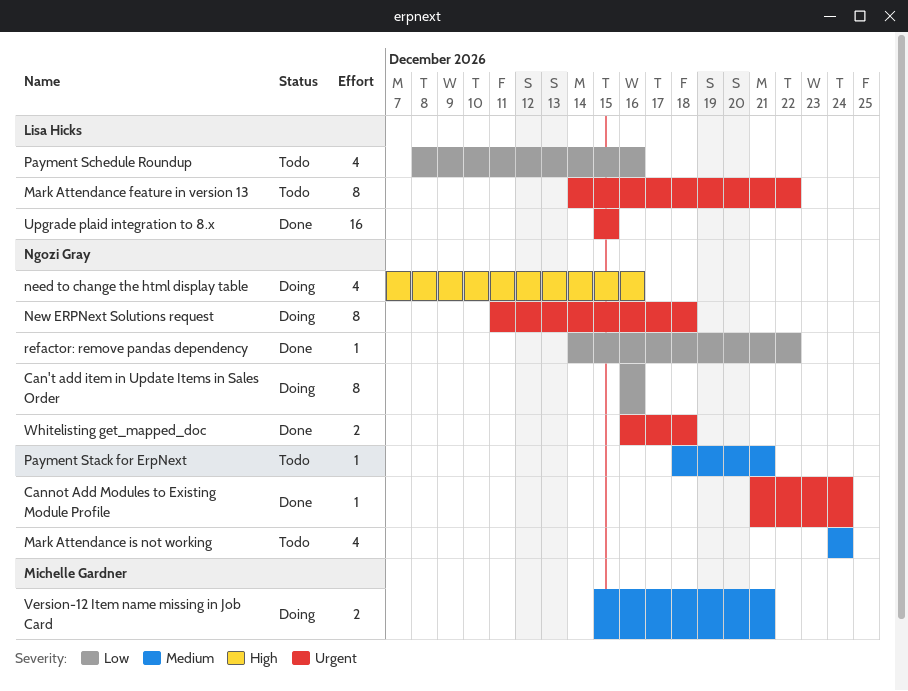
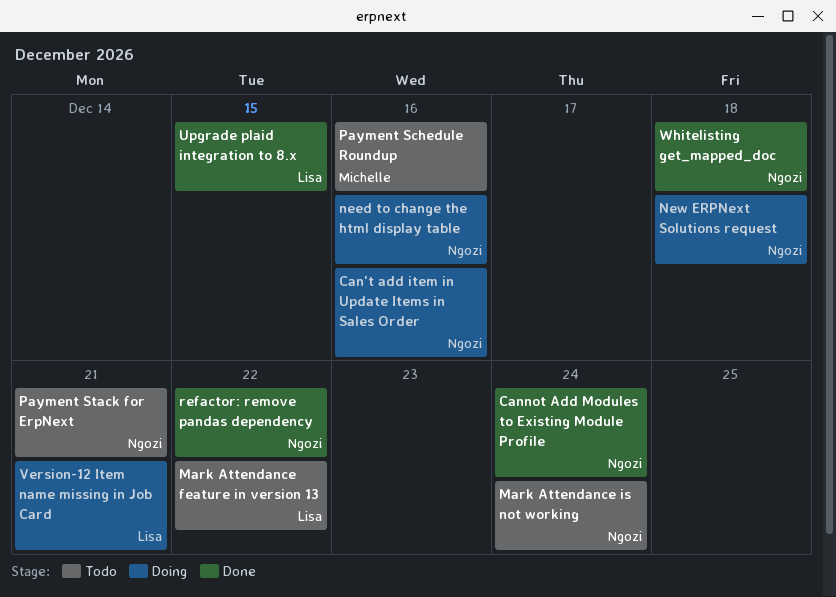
Payment Schedule Roundup, owner: Lisa Hicks -> Michelle Gardner
Version-12 Item name missing in Job Card, owner: Michelle Gardner -> Lisa Hicks

